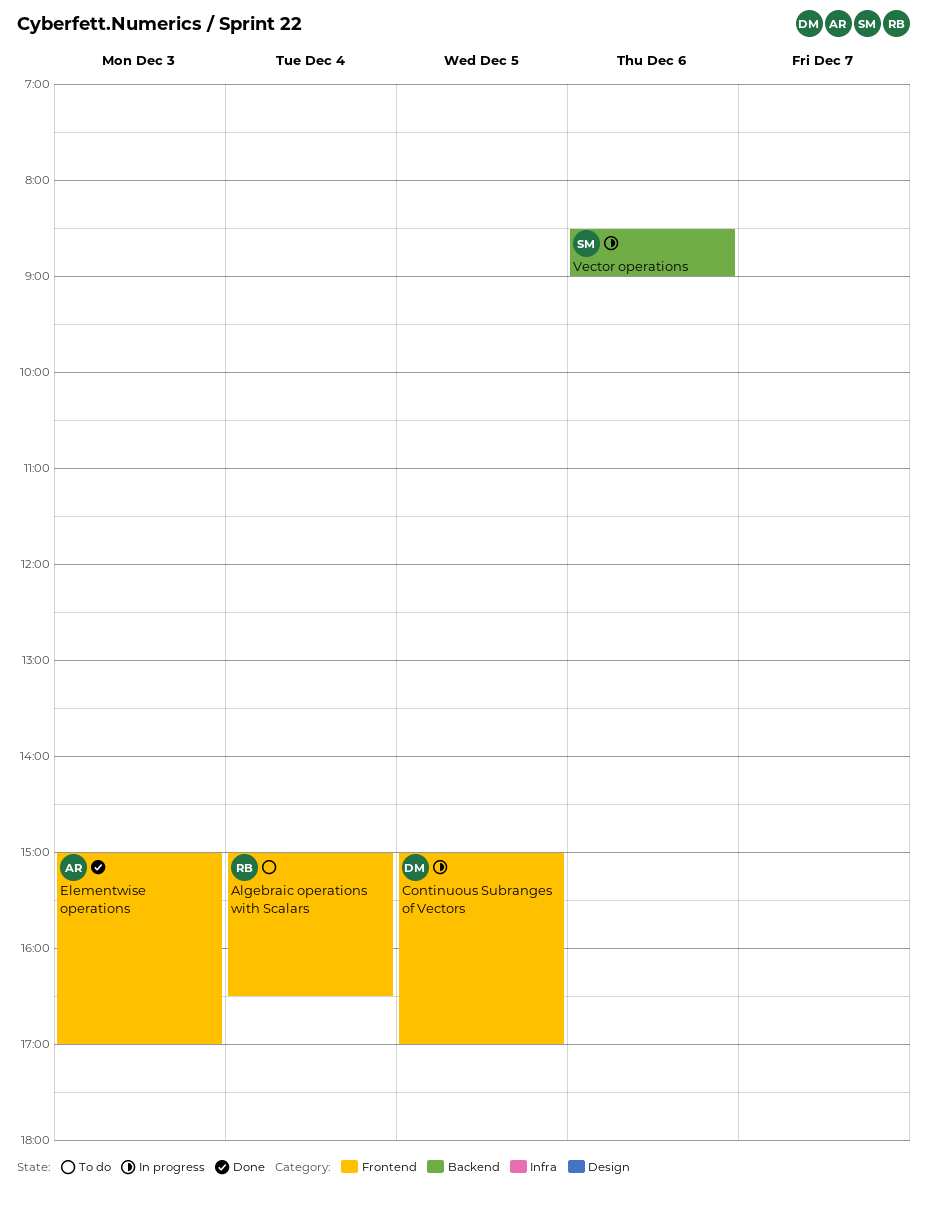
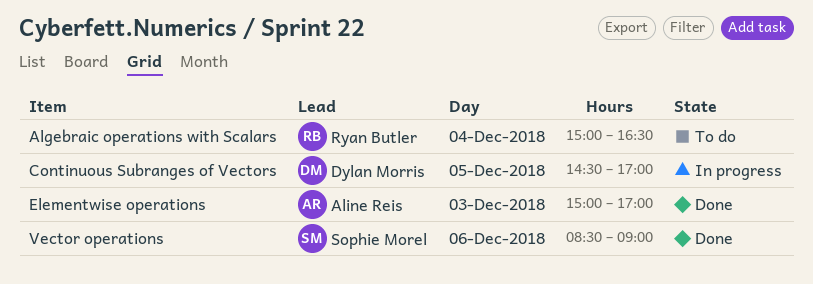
Continuous Subranges of Vectors, begins: 15:00 -> 14:30
Vector operations, status: In progress -> Done

